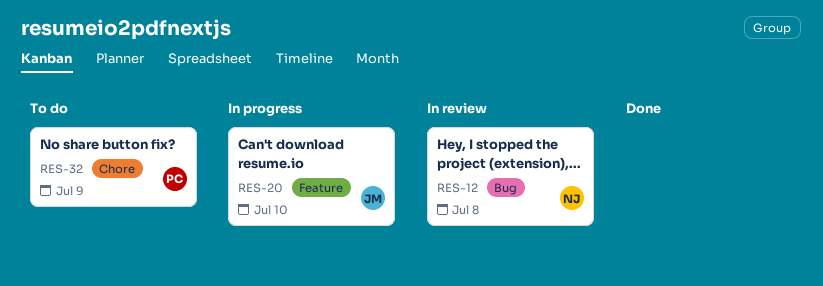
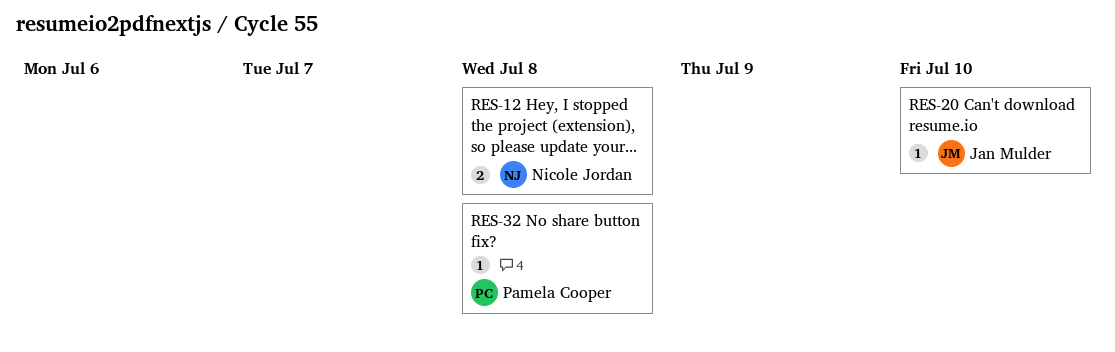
RES-32, due: Jul 9 -> Jul 8

